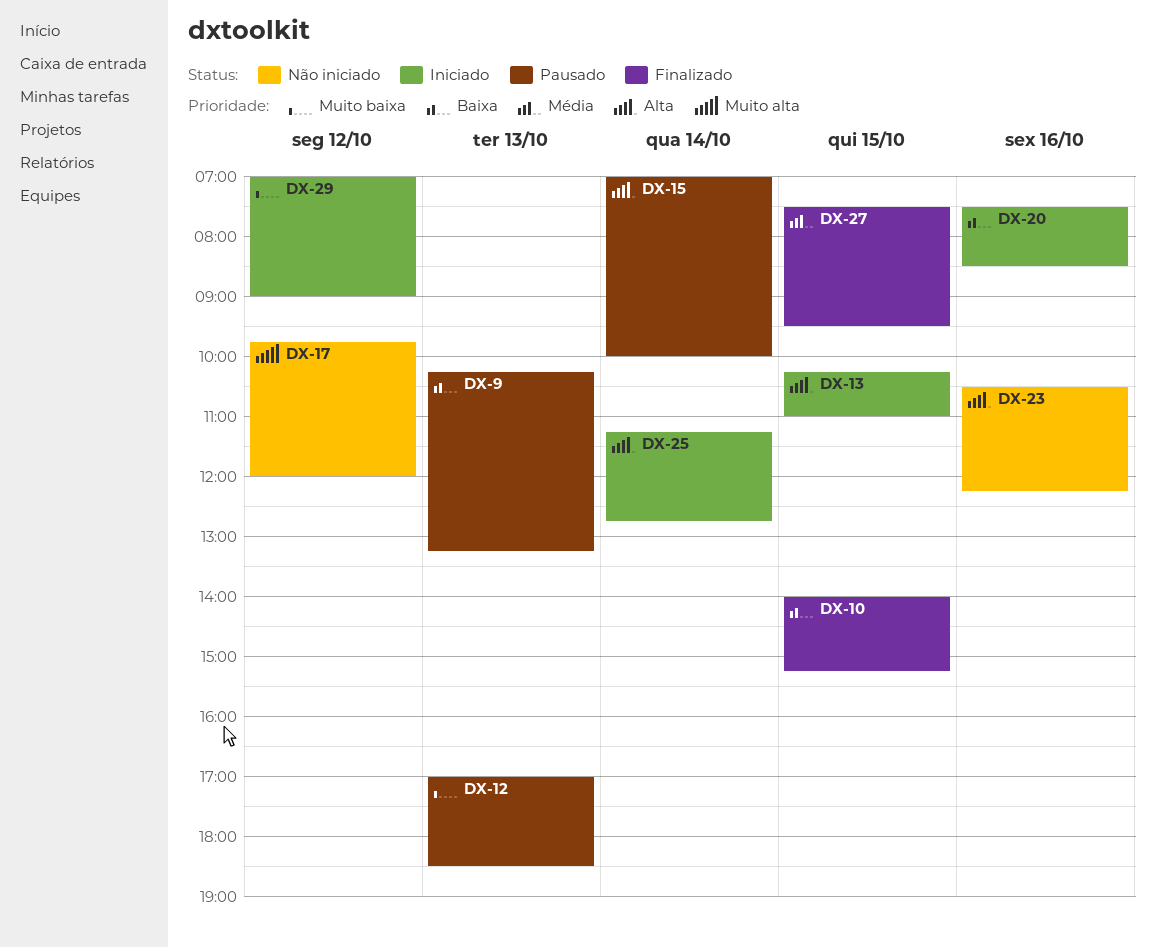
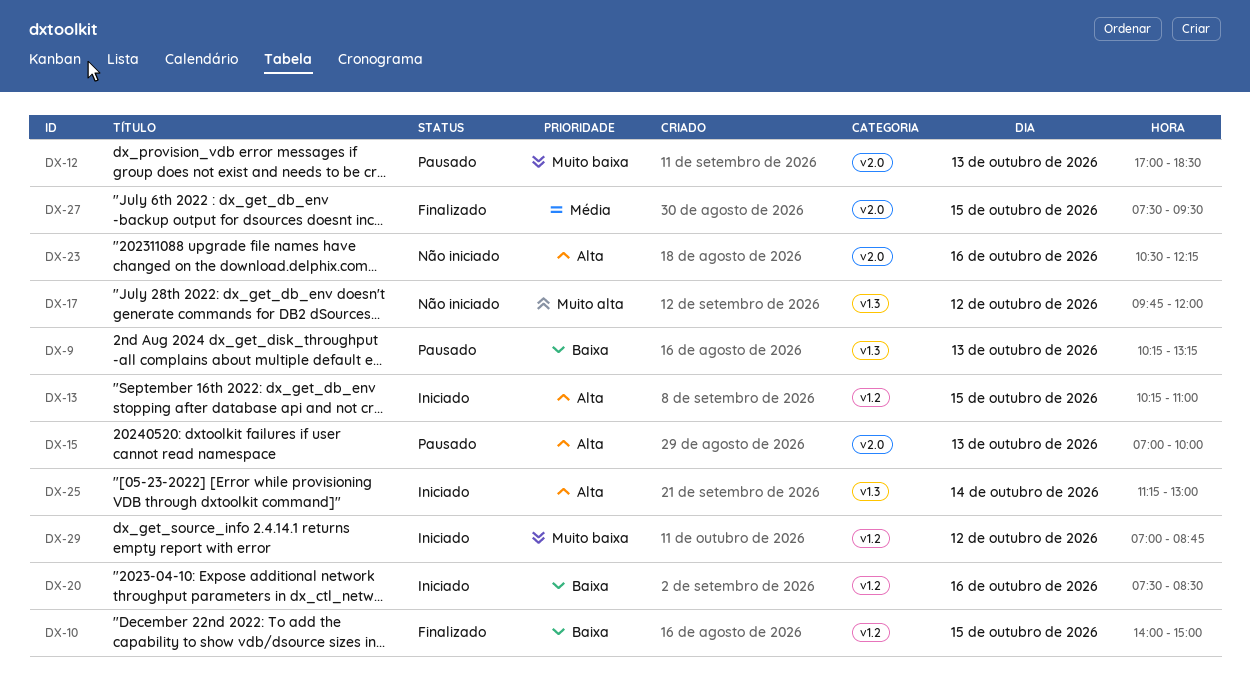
DX-10, ends: 15:15 -> 15:00
DX-15, day: Oct 14 -> Oct 13
DX-25, ends: 12:45 -> 13:00
DX-29, ends: 09:00 -> 08:45

